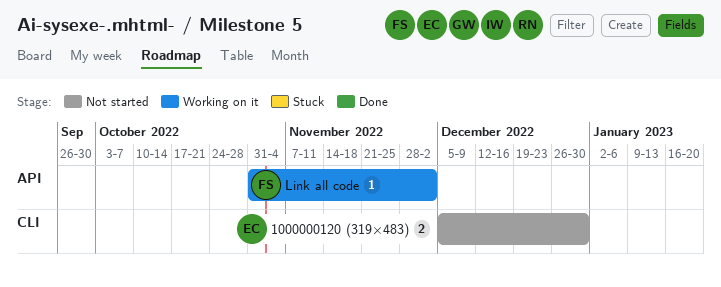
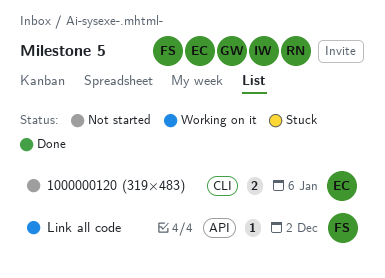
1000000120 (319×483), due: Dec 30 -> Jan 6

